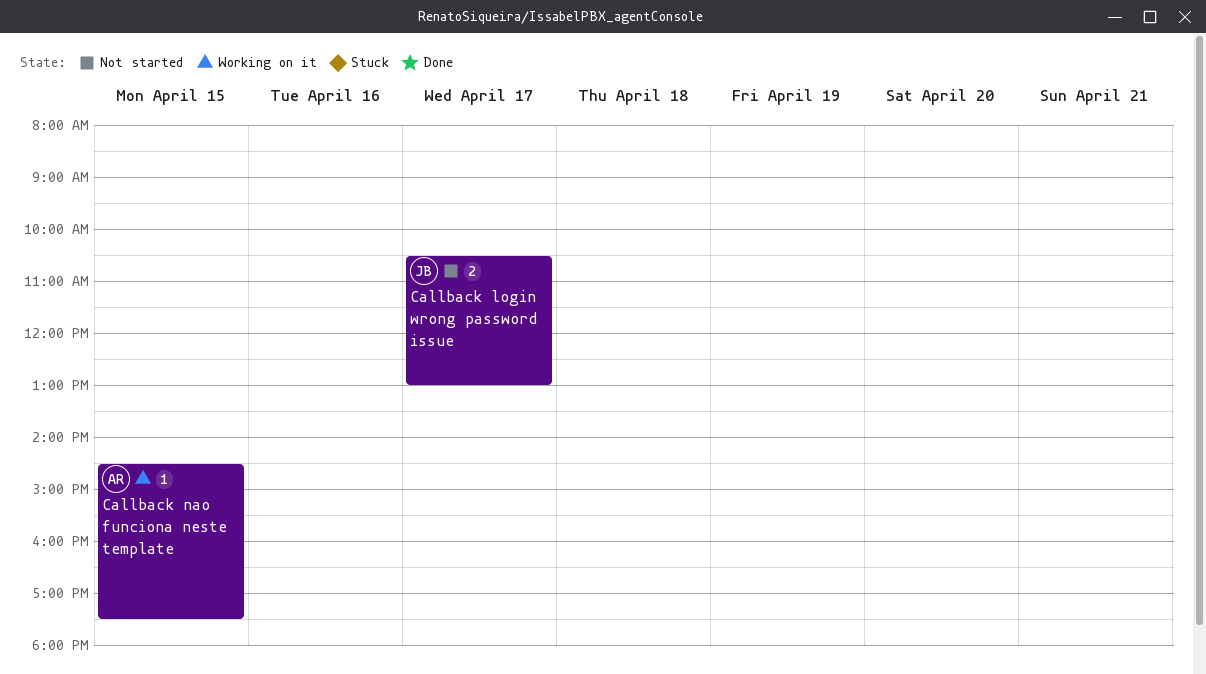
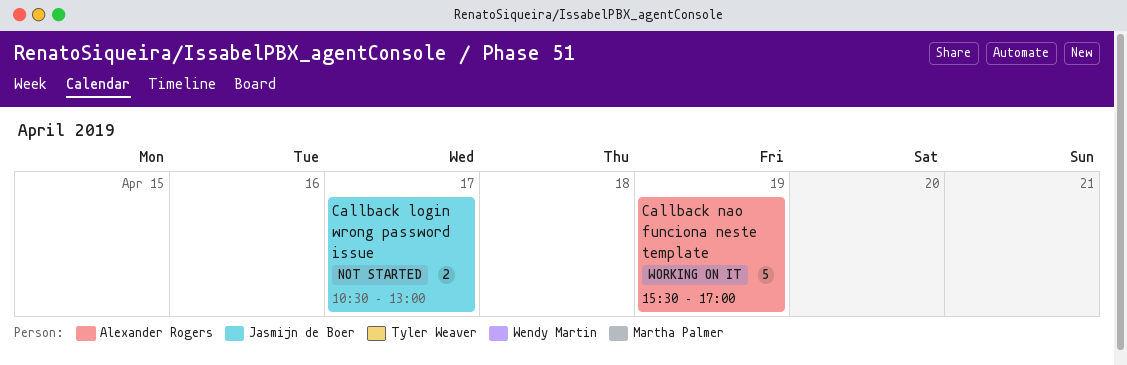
Callback nao funciona neste template, estimate: 1 -> 5
Callback nao funciona neste template, day: Apr 15 -> Apr 19
Callback nao funciona neste template, begins: 14:30 -> 15:30
Callback nao funciona neste template, ends: 17:30 -> 17:00

